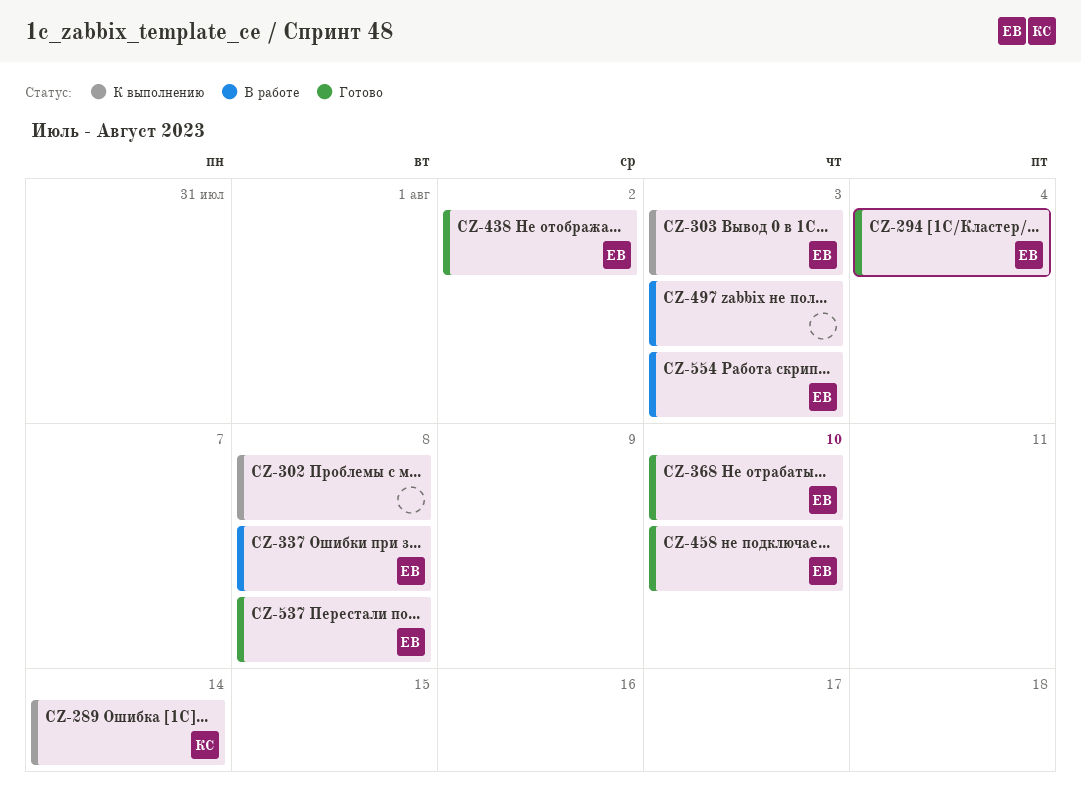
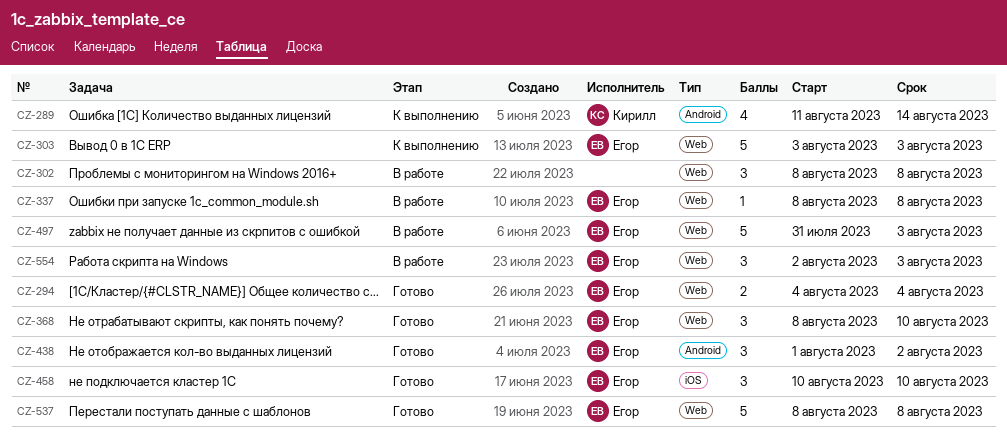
CZ-302, status: К выполнению -> В работе
CZ-497, owner: none -> Егор

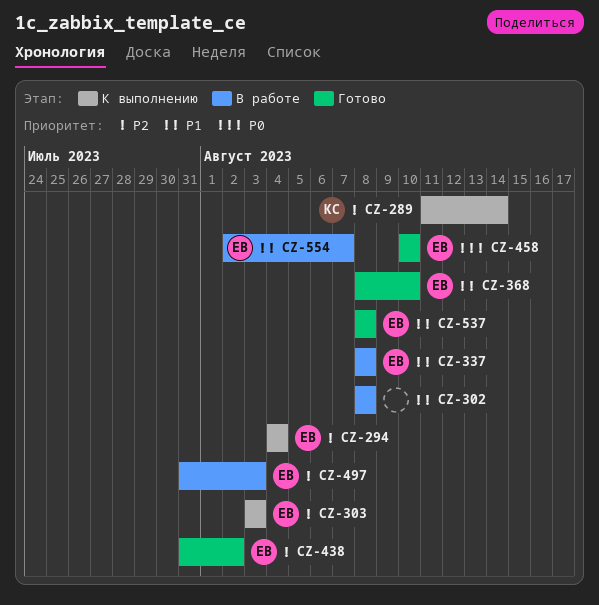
CZ-294, status: Готово -> К выполнению
CZ-438, start: Aug 1 -> Jul 31
CZ-554, due: Aug 3 -> Aug 7

